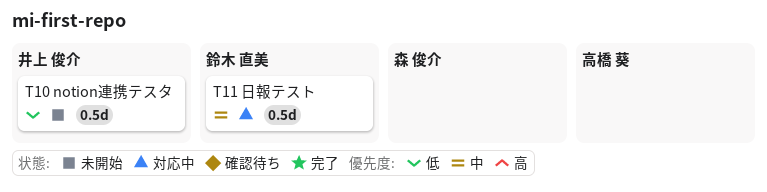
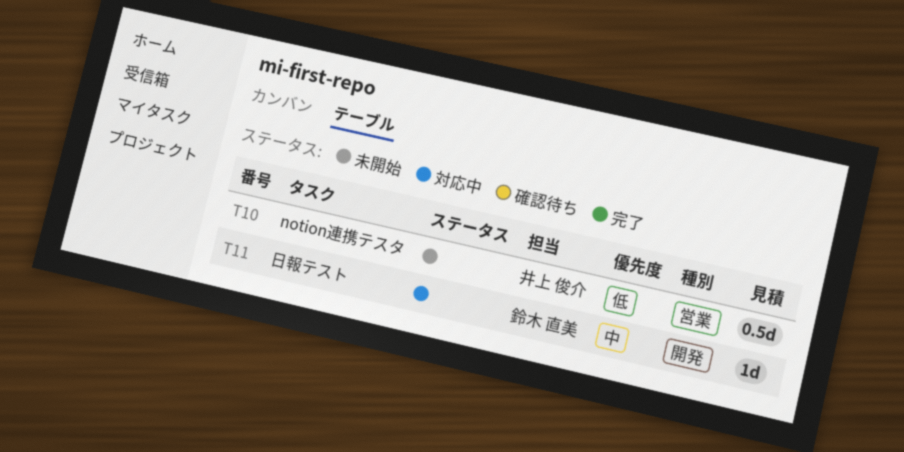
T11, estimate: 0.5d -> 1d

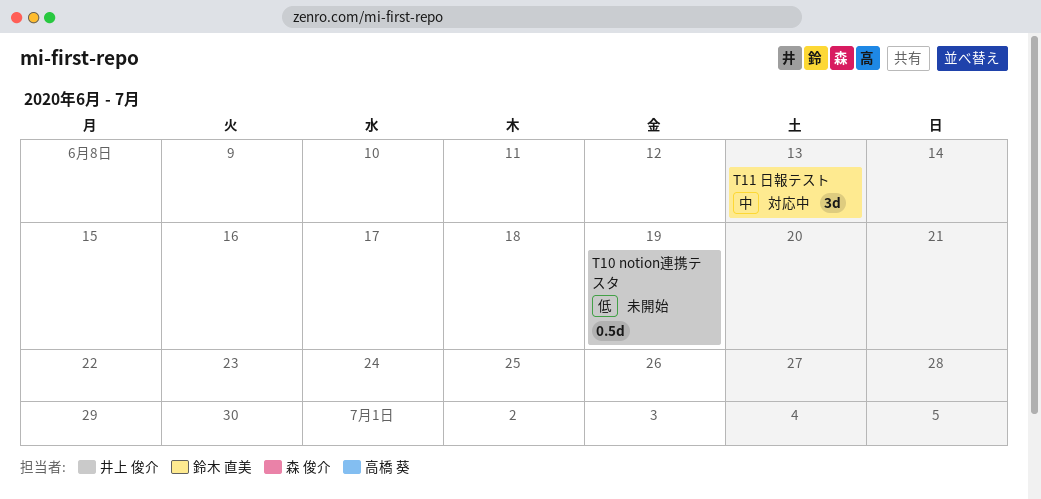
T11, estimate: 1d -> 3d

